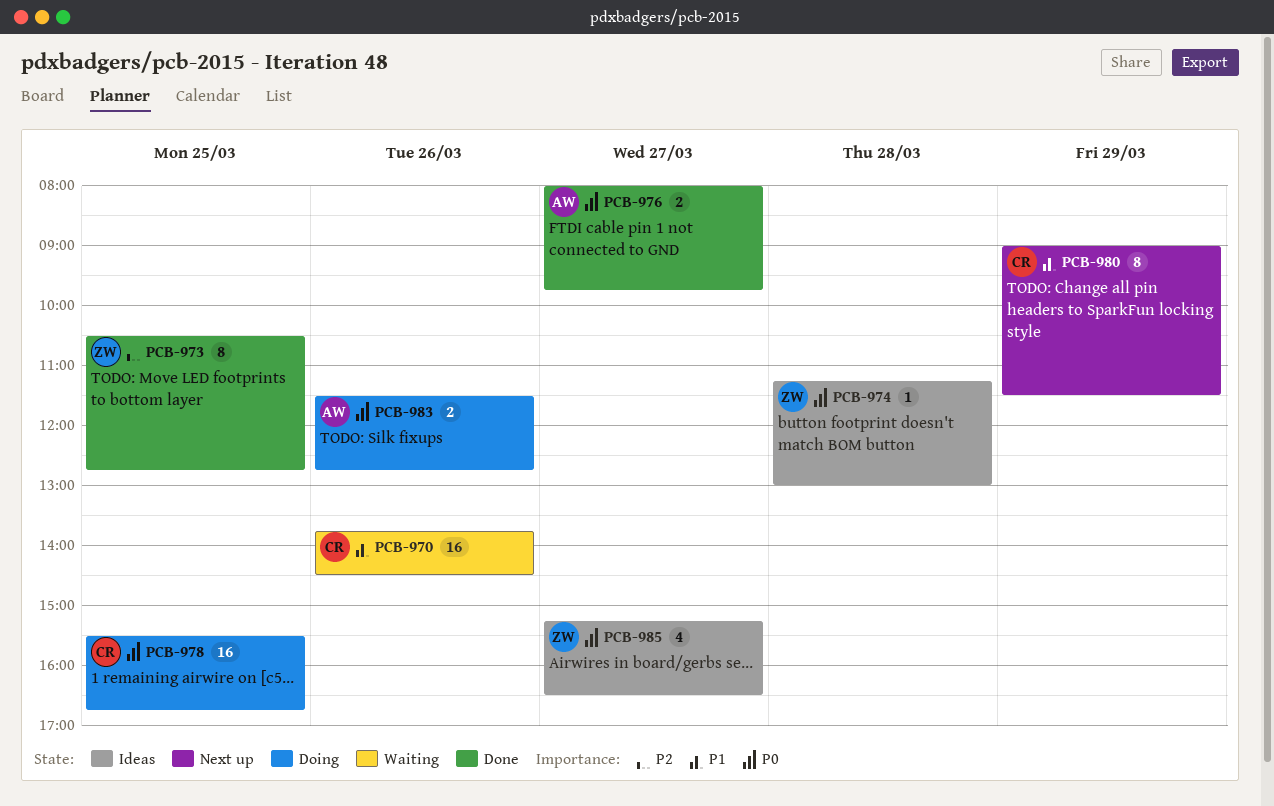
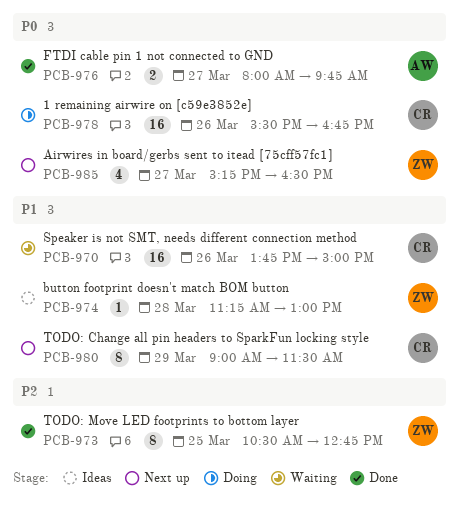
PCB-970, ends: 14:30 -> 15:00
PCB-974, priority: P0 -> P1
PCB-978, day: Mar 25 -> Mar 26
PCB-983: present -> none
PCB-985, status: Ideas -> Next up

